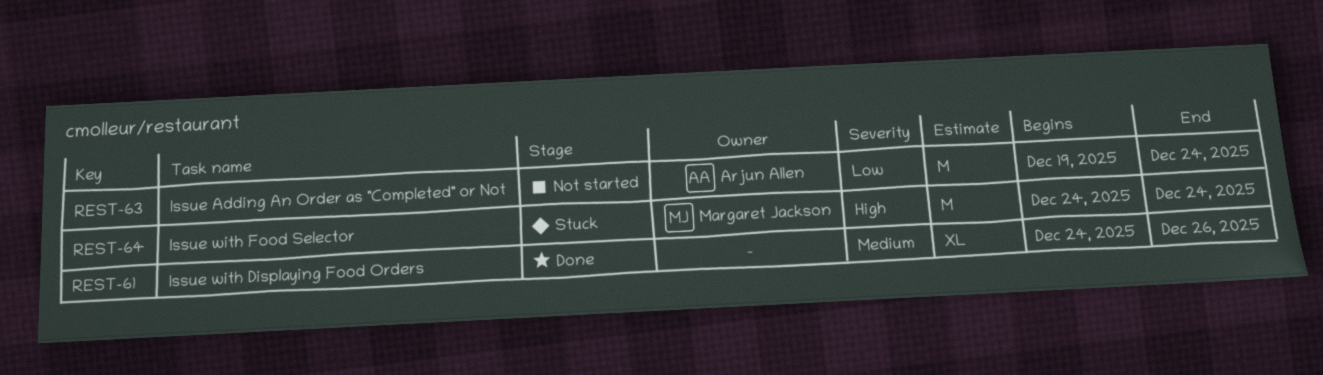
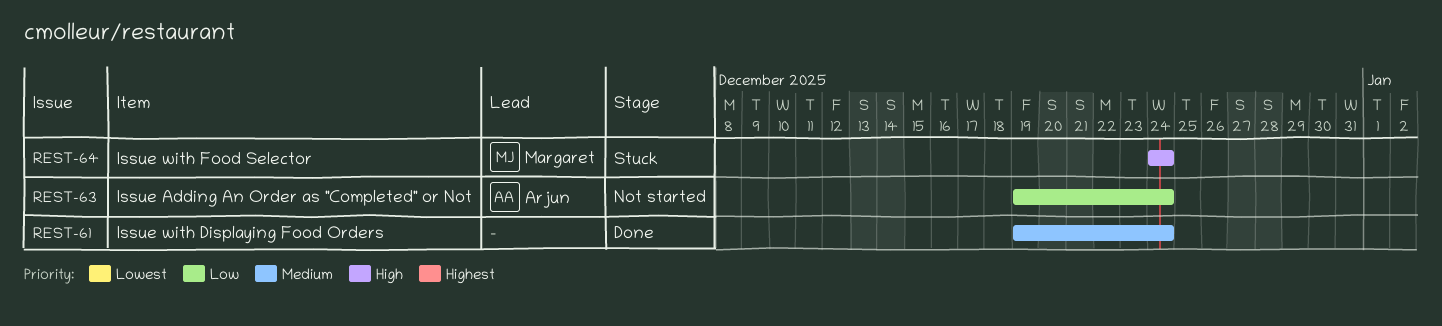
REST-61, start: Dec 24 -> Dec 19
REST-61, due: Dec 26 -> Dec 24

